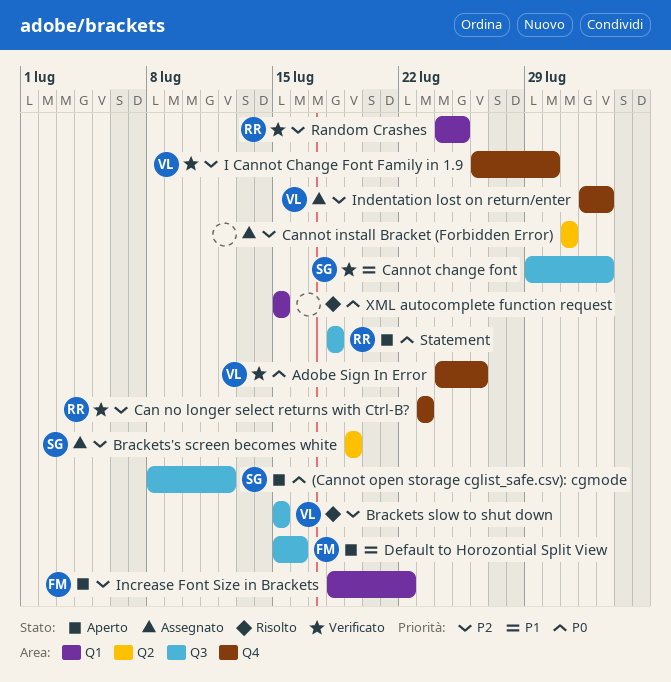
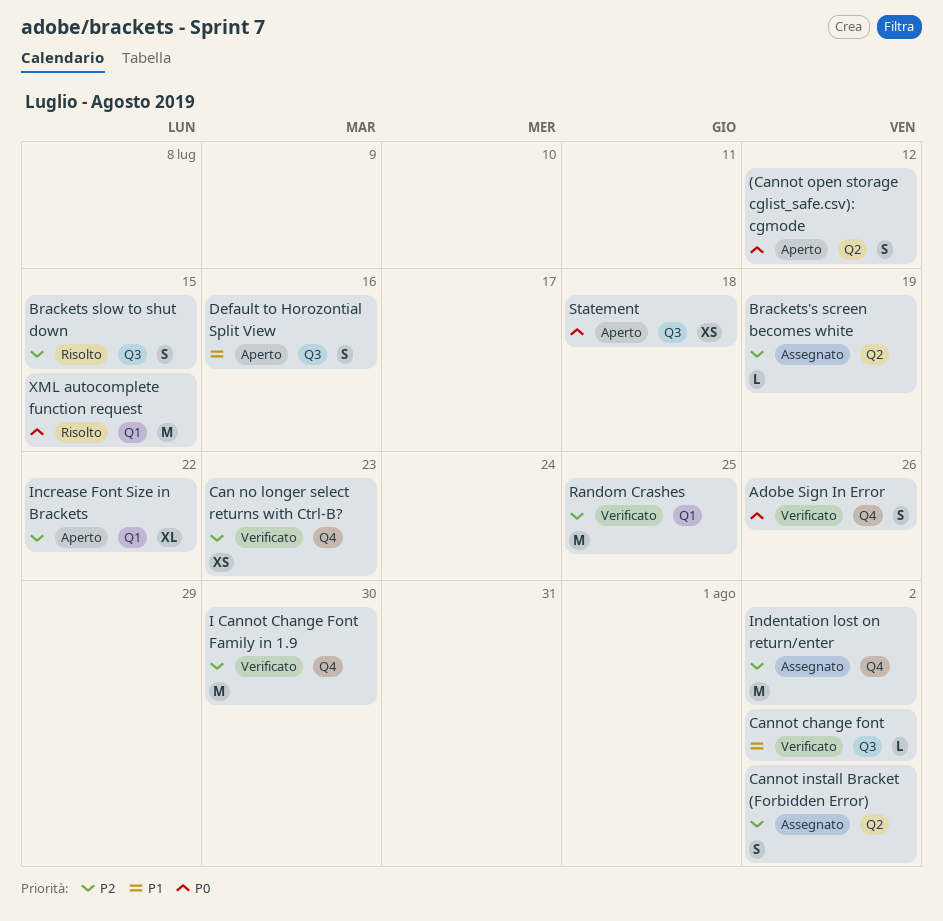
(Cannot open storage cglist_safe.csv): cgmode, label: Q3 -> Q2
Cannot install Bracket (Forbidden Error), due: Jul 31 -> Aug 2

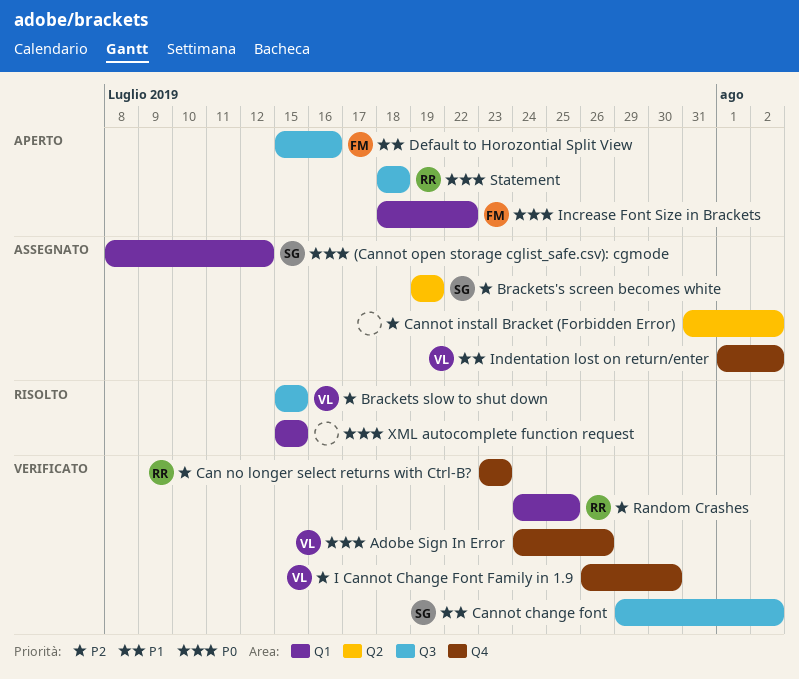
(Cannot open storage cglist_safe.csv): cgmode, status: Aperto -> Assegnato
(Cannot open storage cglist_safe.csv): cgmode, label: Q2 -> Q1
Increase Font Size in Brackets, priority: P2 -> P0
Indentation lost on return/enter, priority: P2 -> P1

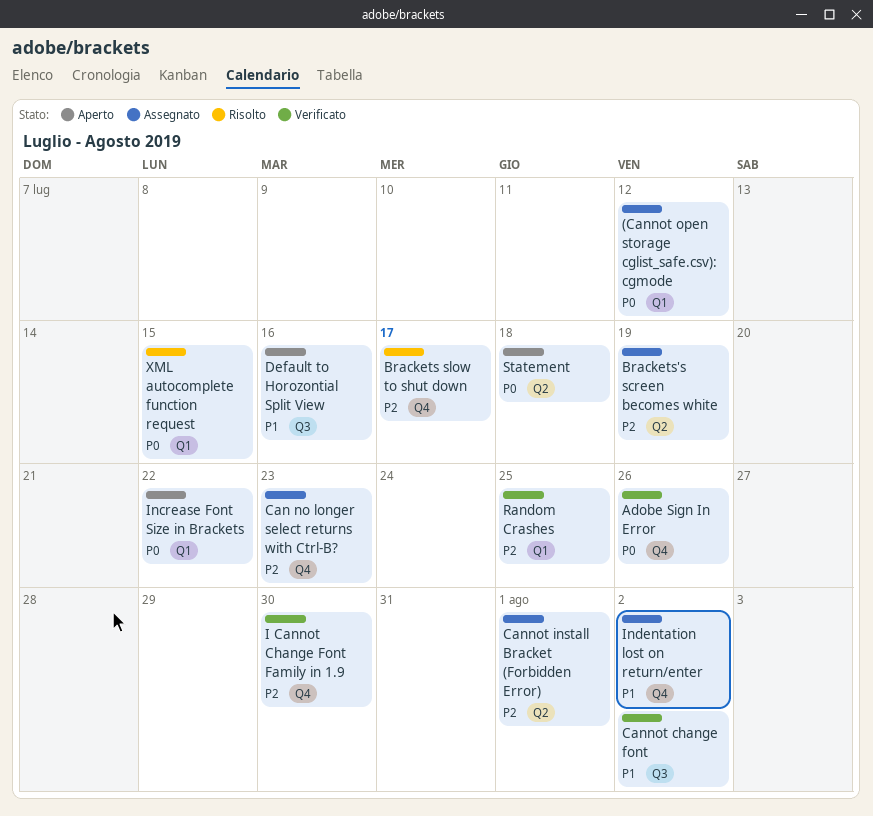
Brackets slow to shut down, label: Q3 -> Q4
Brackets slow to shut down, due: Jul 15 -> Jul 17
Can no longer select returns with Ctrl-B?, status: Verificato -> Assegnato
Cannot install Bracket (Forbidden Error), due: Aug 2 -> Aug 1
Statement, label: Q3 -> Q2

